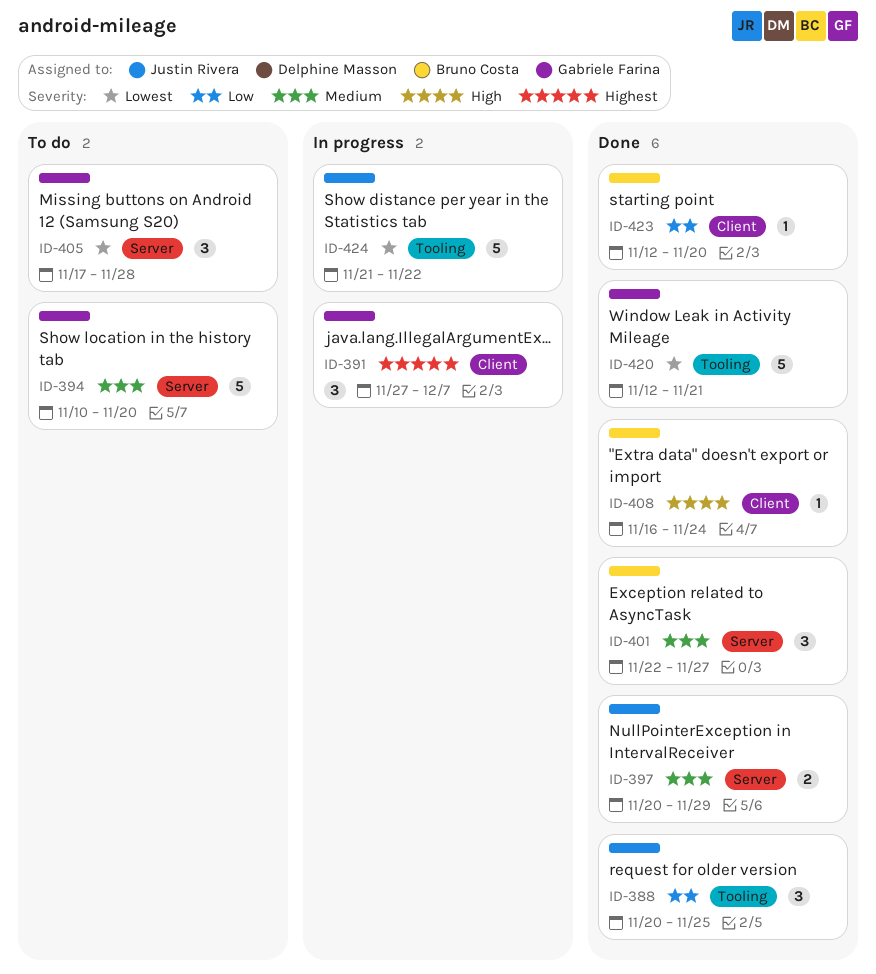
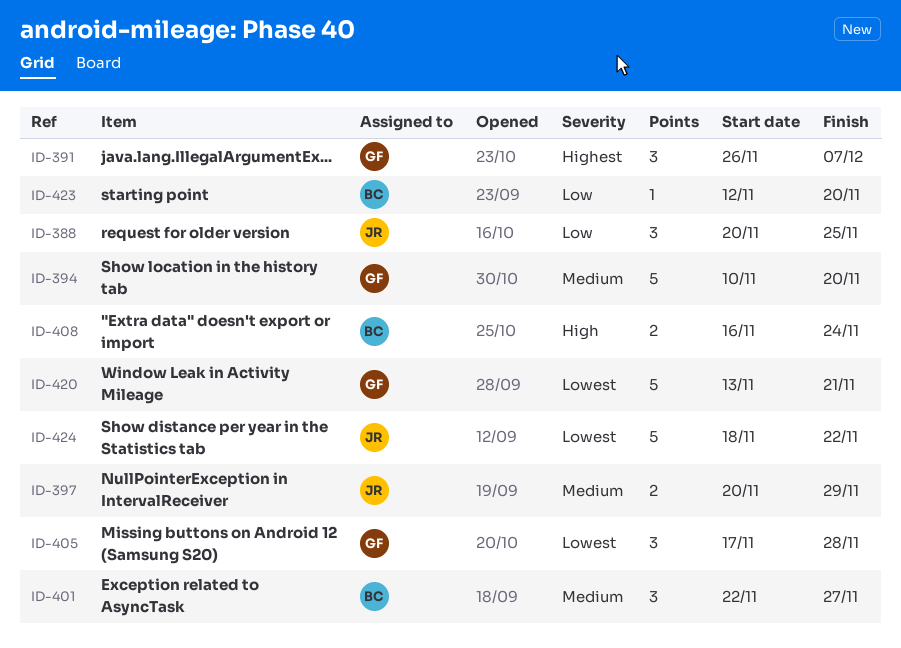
ID-391, start: Nov 27 -> Nov 26
ID-408, estimate: 1 -> 2
ID-420, start: Nov 12 -> Nov 13
ID-424, start: Nov 21 -> Nov 18

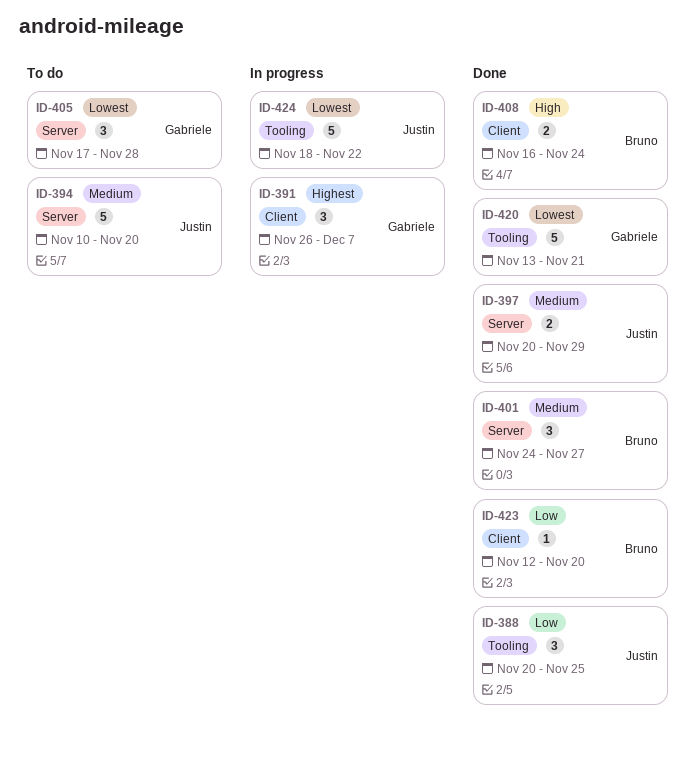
ID-394, owner: Gabriele -> Justin
ID-401, start: Nov 22 -> Nov 24

